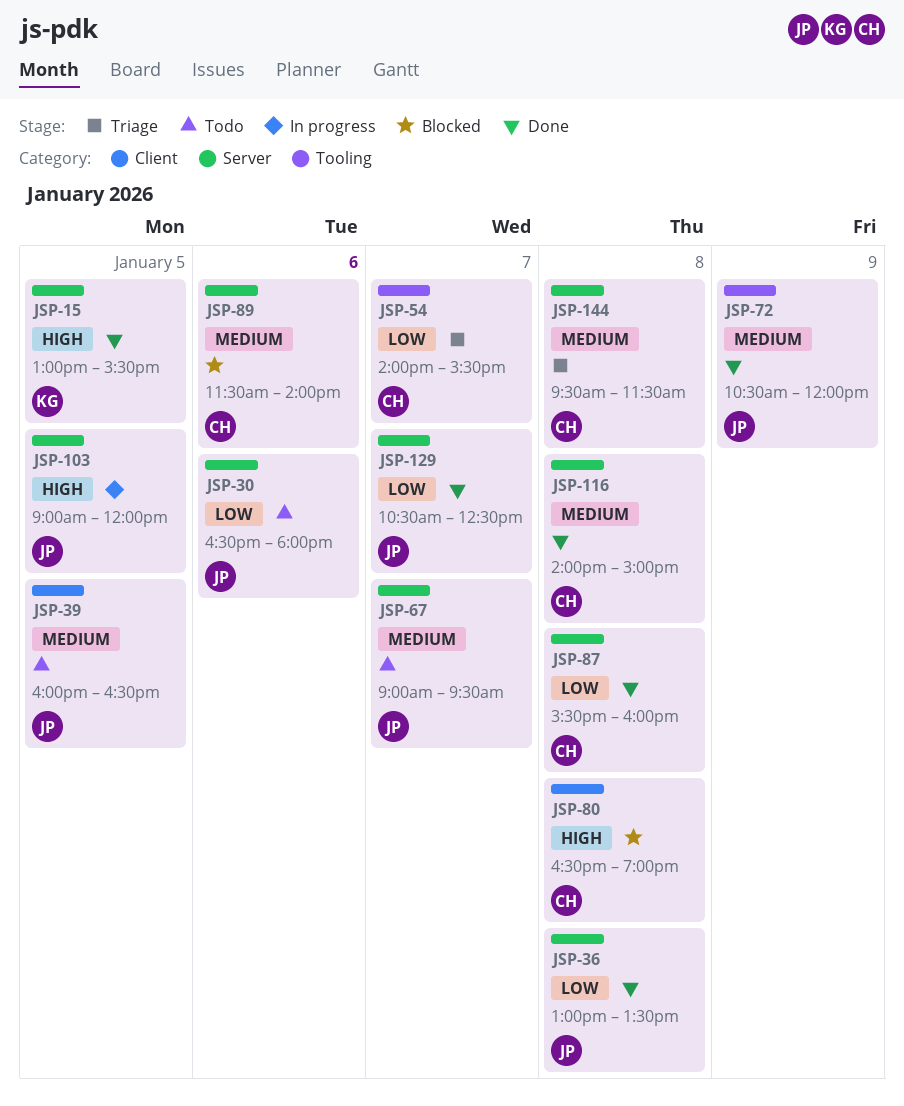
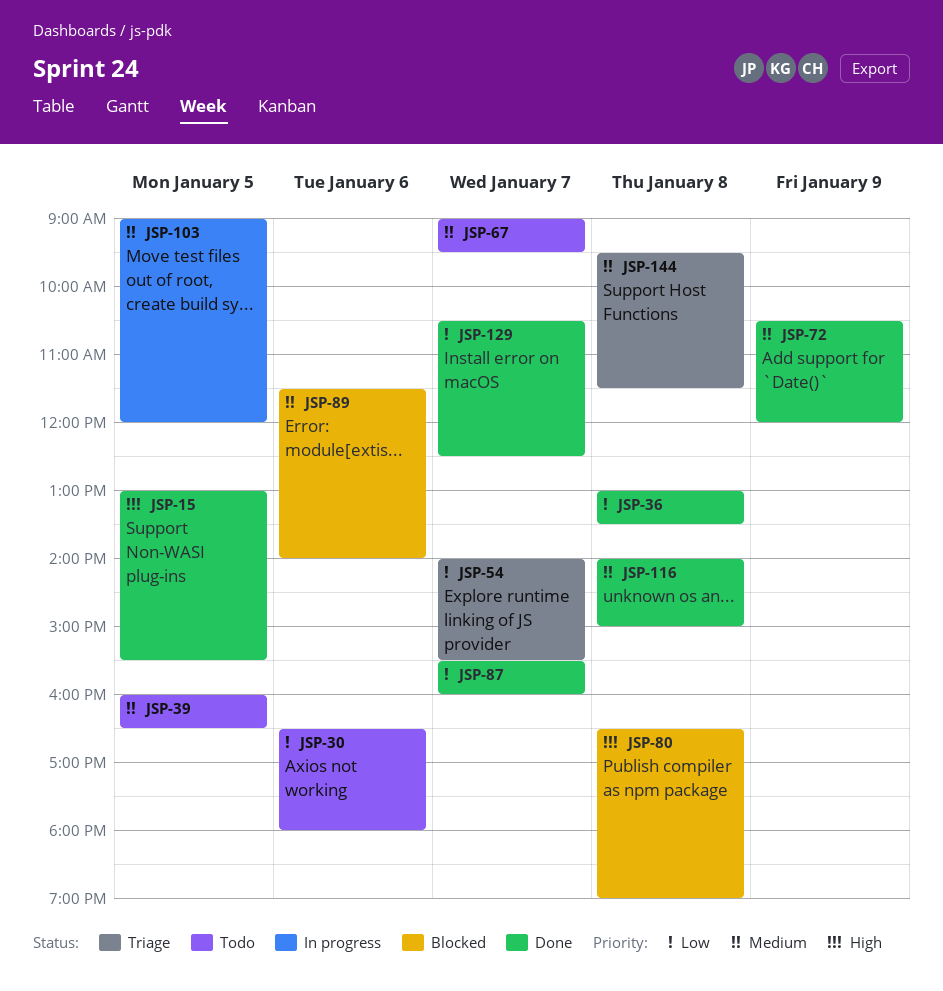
JSP-87, day: Jan 8 -> Jan 7
JSP-103, priority: High -> Medium

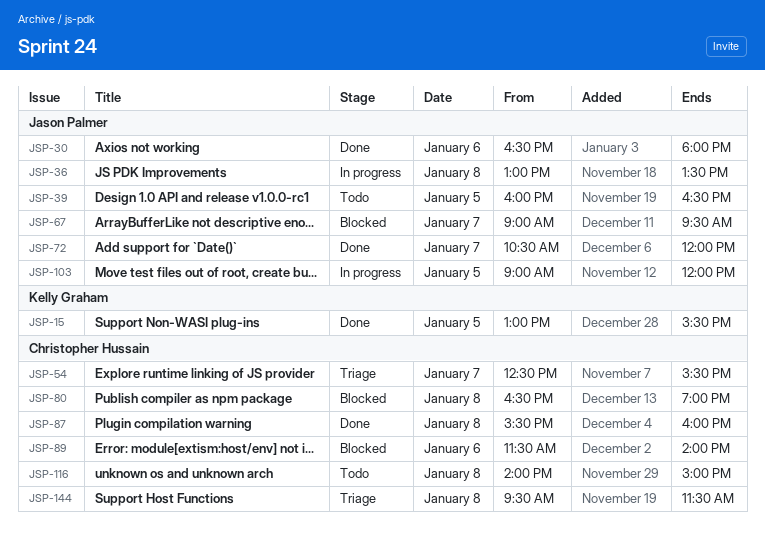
JSP-30, status: Todo -> Done
JSP-36, status: Done -> In progress
JSP-54, begins: 14:00 -> 12:30
JSP-67, status: Todo -> Blocked
JSP-72, day: Jan 9 -> Jan 7
JSP-87, day: Jan 7 -> Jan 8
JSP-116, status: Done -> Todo
JSP-129: present -> none

